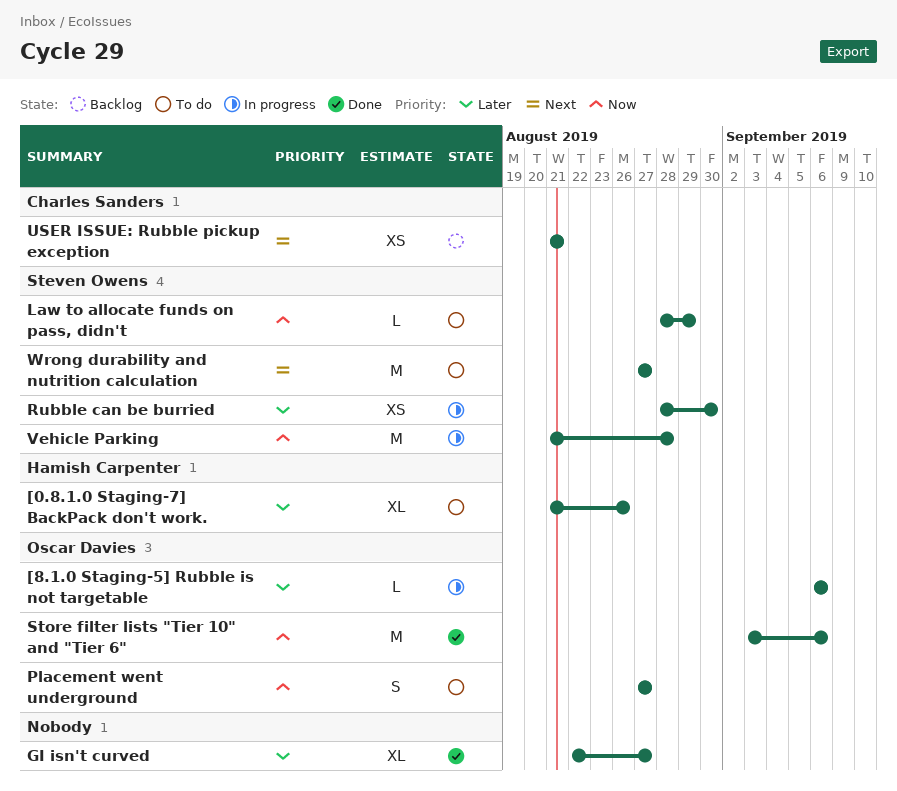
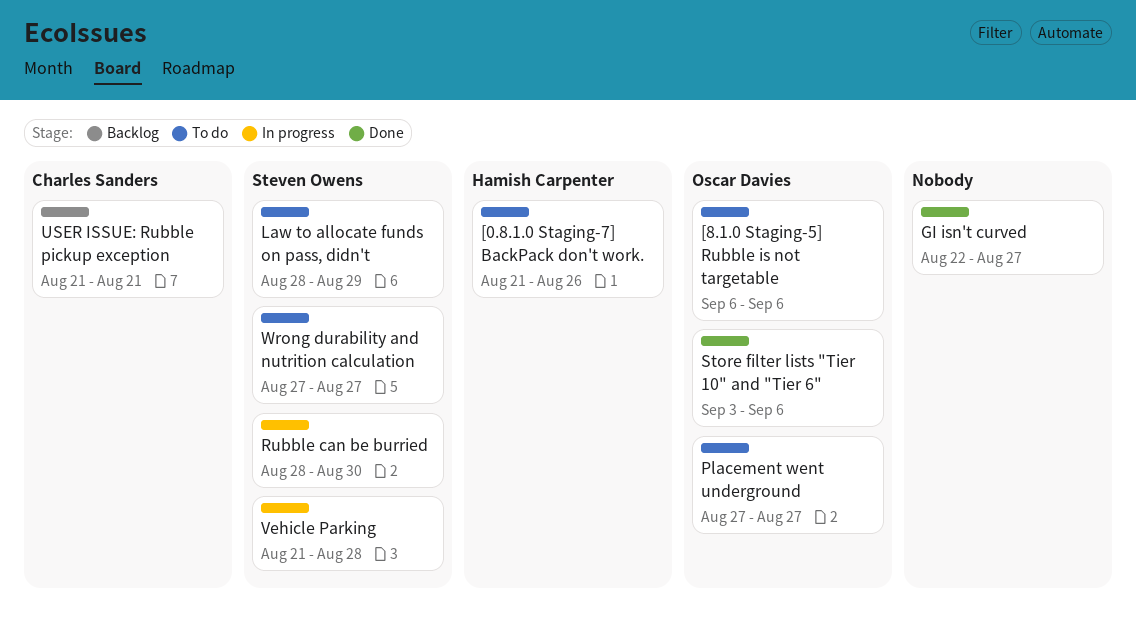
[8.1.0 Staging-5] Rubble is not targetable, status: In progress -> To do

